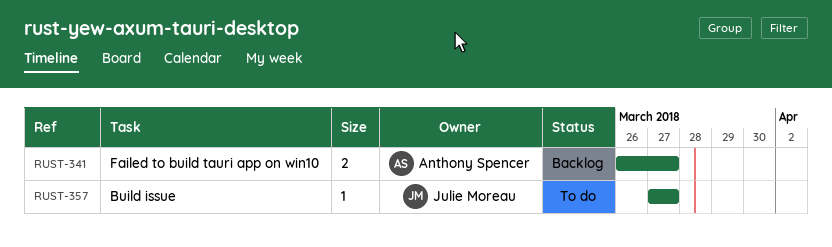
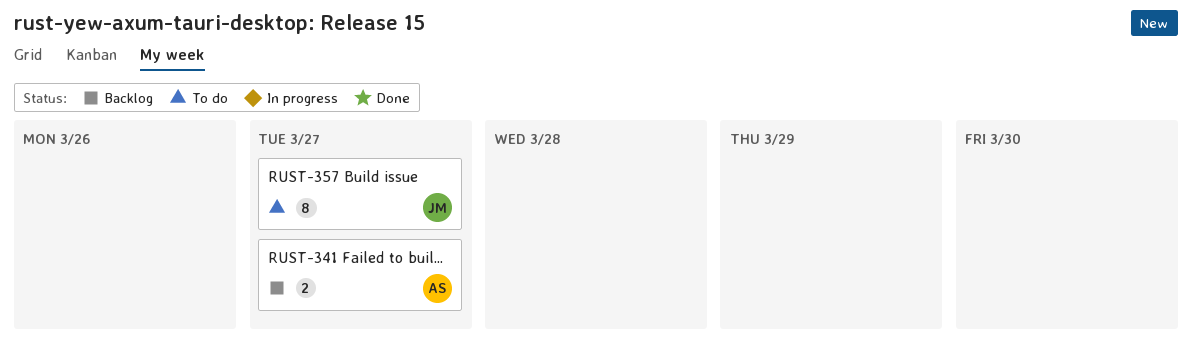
RUST-357, estimate: 1 -> 8

